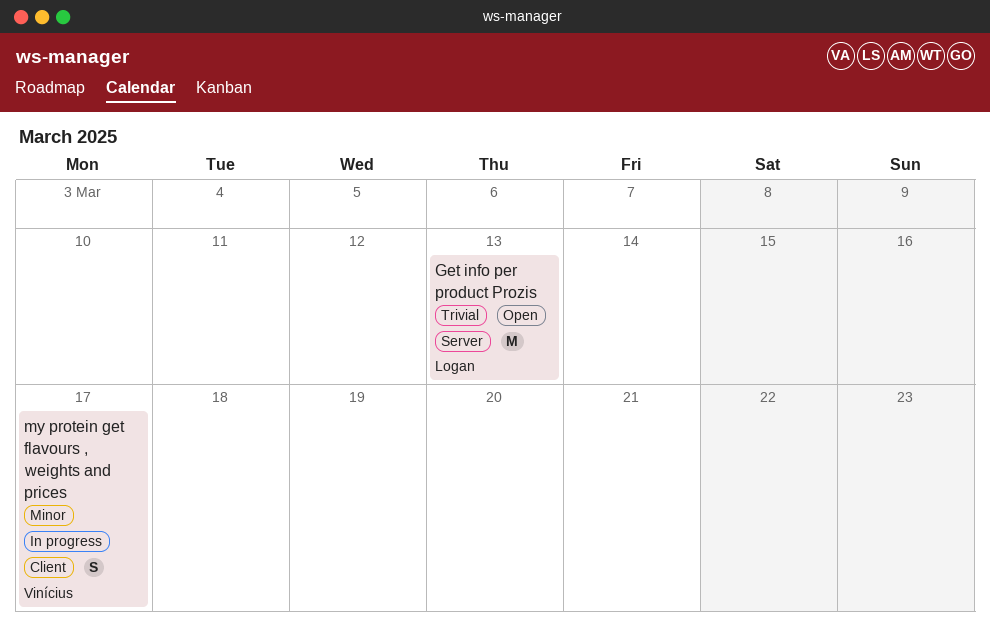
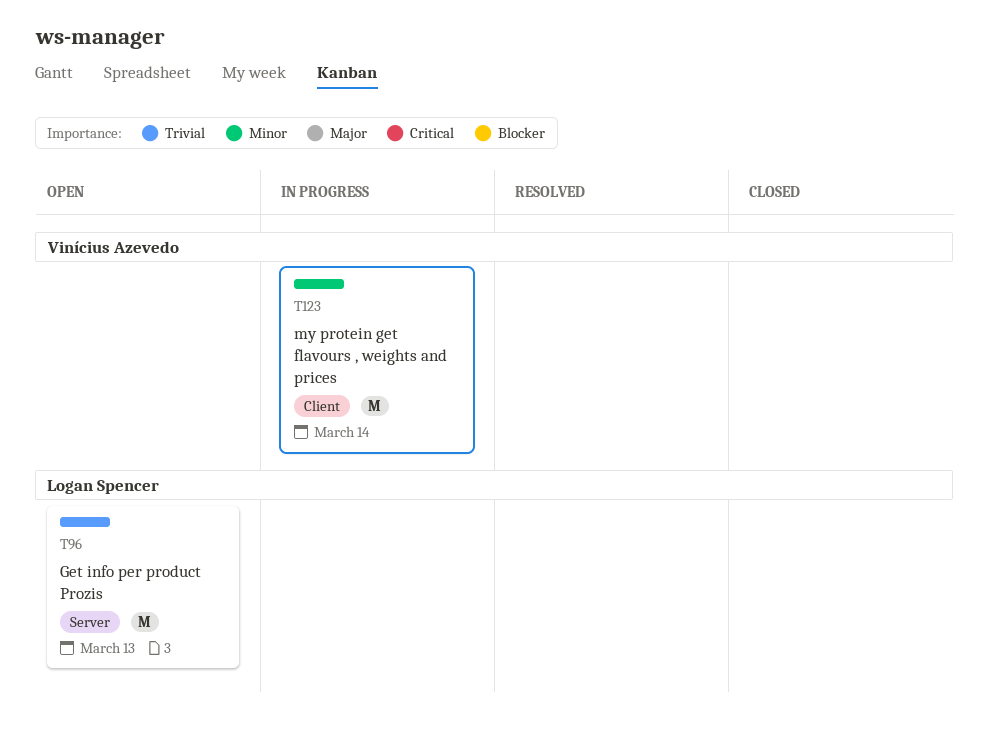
my protein get flavours , weights and prices, estimate: S -> M
my protein get flavours , weights and prices, due: Mar 17 -> Mar 14

